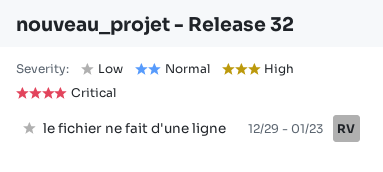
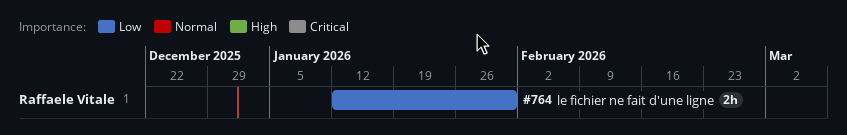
le fichier ne fait d'une ligne, start: Dec 29 -> Jan 12
le fichier ne fait d'une ligne, due: Jan 23 -> Jan 30

